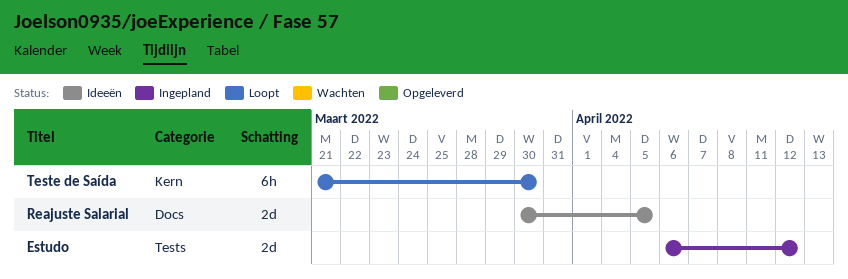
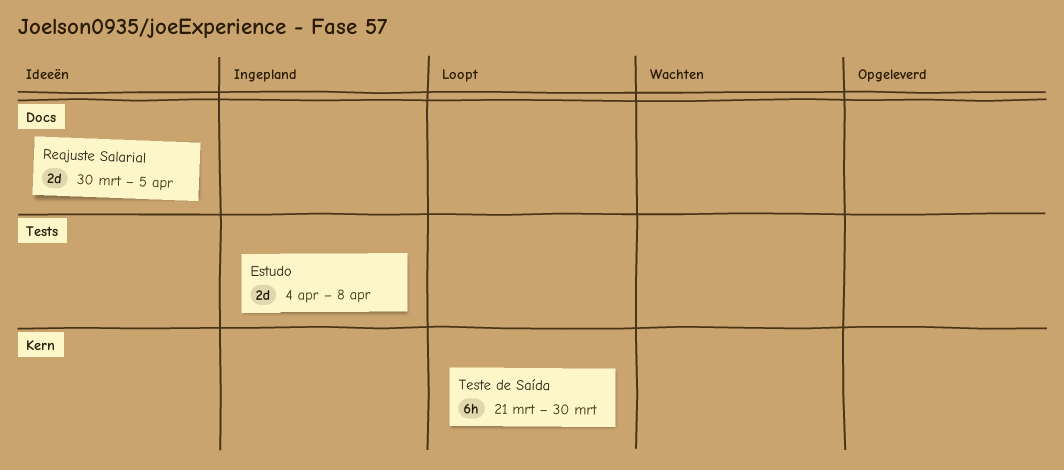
Estudo, start: Apr 6 -> Apr 4
Estudo, due: Apr 12 -> Apr 8

